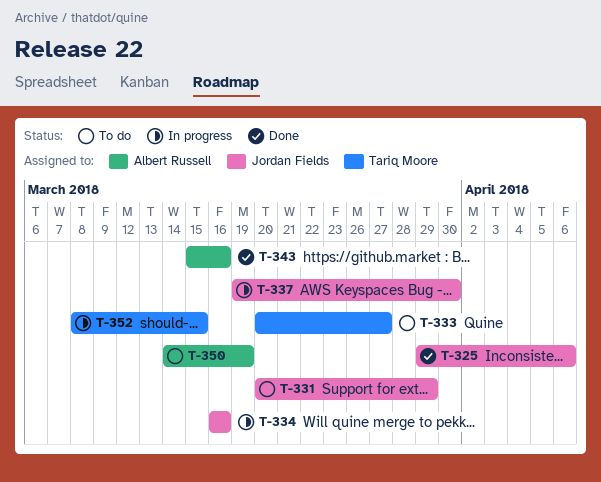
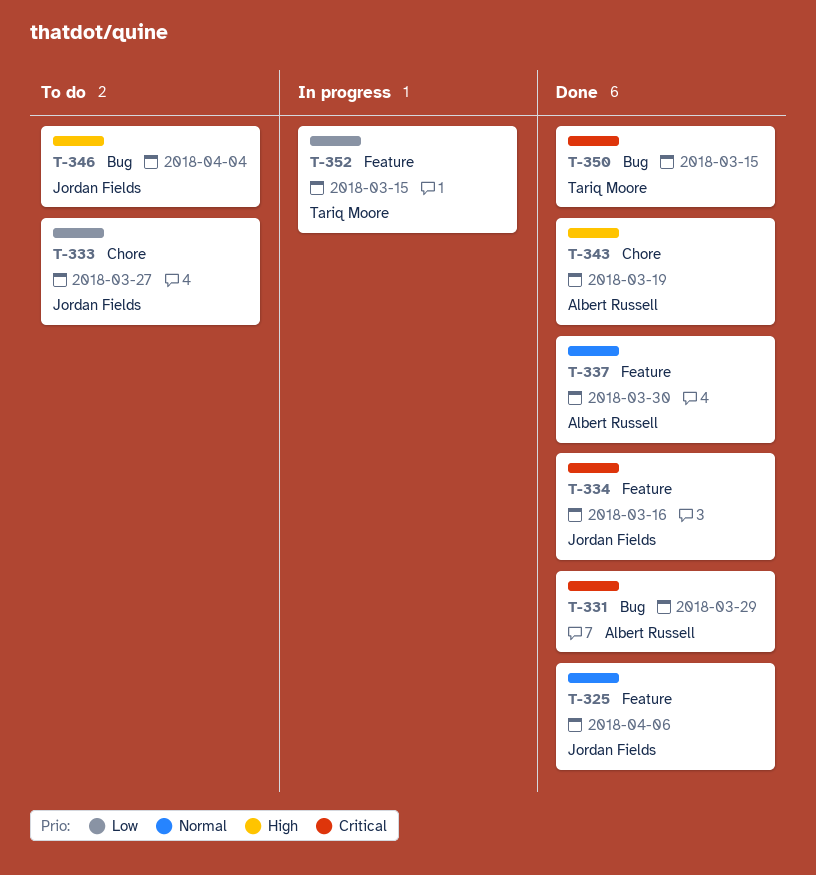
T-331, status: To do -> Done
T-331, owner: Jordan Fields -> Albert Russell
T-333, owner: Tariq Moore -> Jordan Fields
T-334, status: In progress -> Done
T-337, status: In progress -> Done
T-337, owner: Jordan Fields -> Albert Russell
T-343, due: Mar 16 -> Mar 19
T-346: none -> present
T-350, status: To do -> Done
T-350, owner: Albert Russell -> Tariq Moore
T-350, due: Mar 19 -> Mar 15

